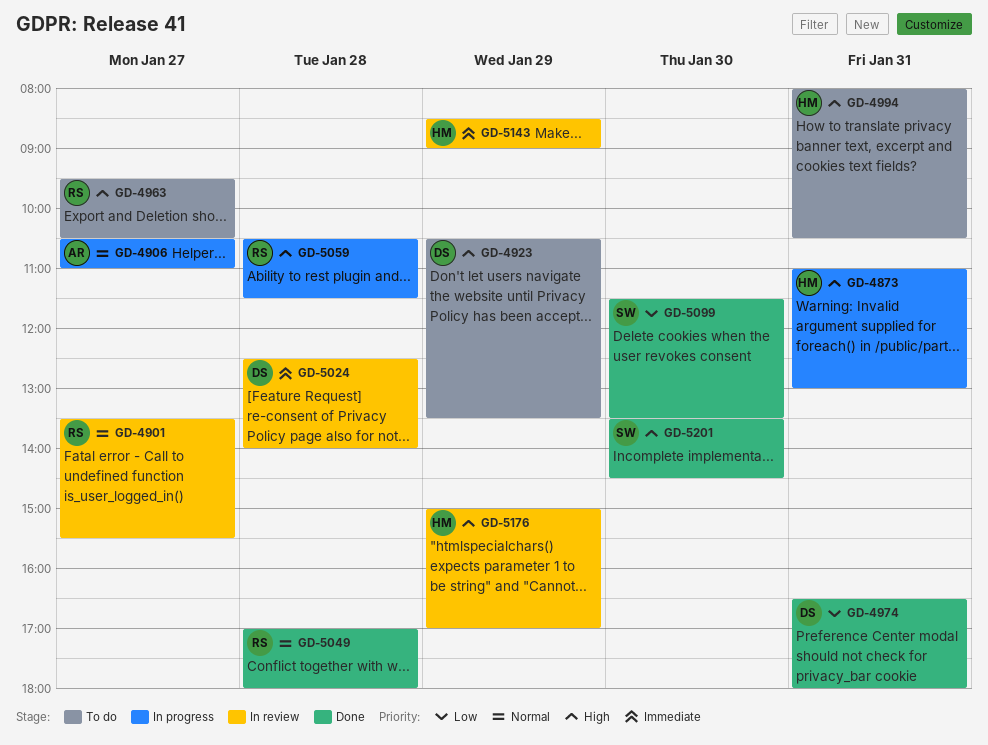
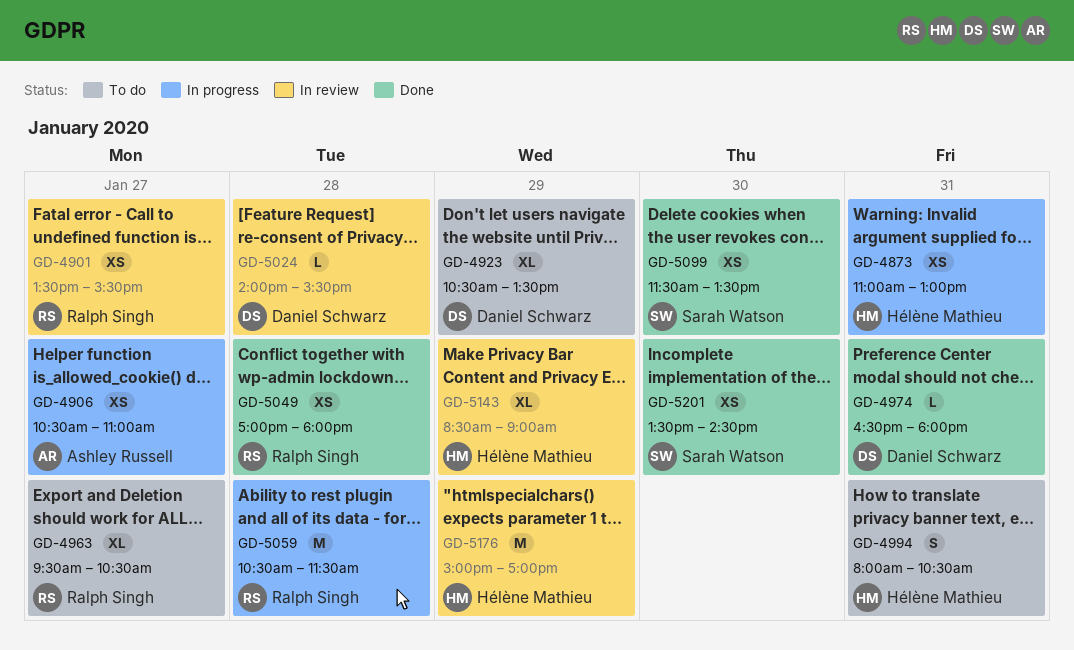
GD-5024, begins: 12:30 -> 14:00
GD-5024, ends: 14:00 -> 15:30

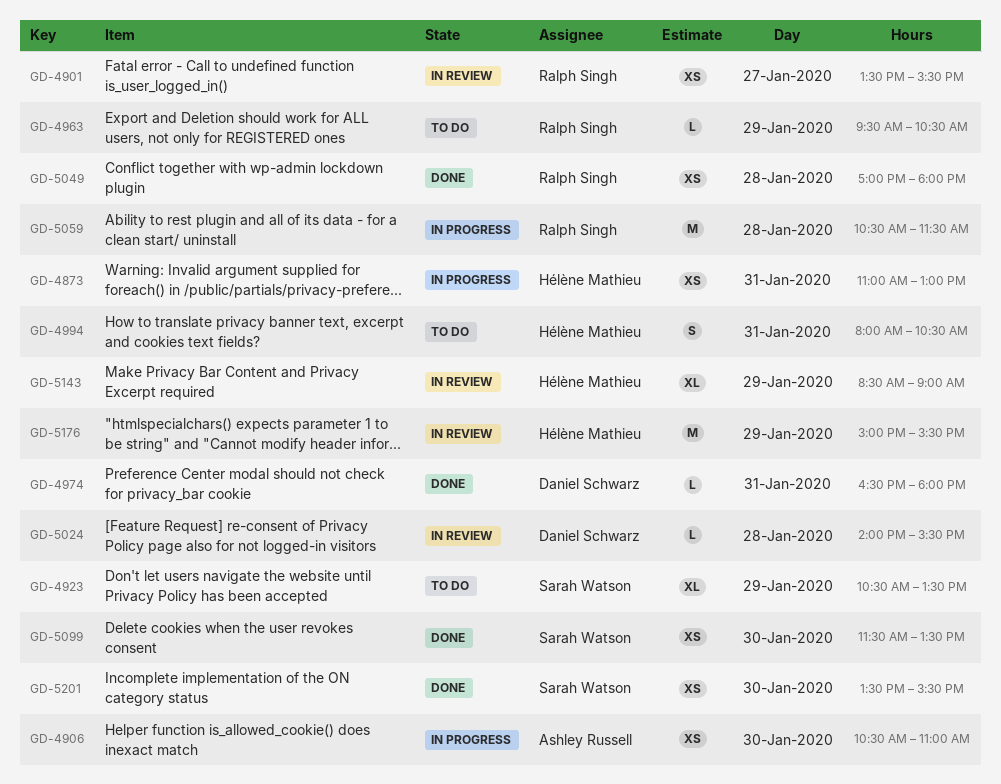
GD-4906, day: Jan 27 -> Jan 30
GD-4923, owner: Daniel Schwarz -> Sarah Watson
GD-4963, estimate: XL -> L
GD-4963, day: Jan 27 -> Jan 29
GD-5176, ends: 17:00 -> 15:30
GD-5201, ends: 14:30 -> 15:30

